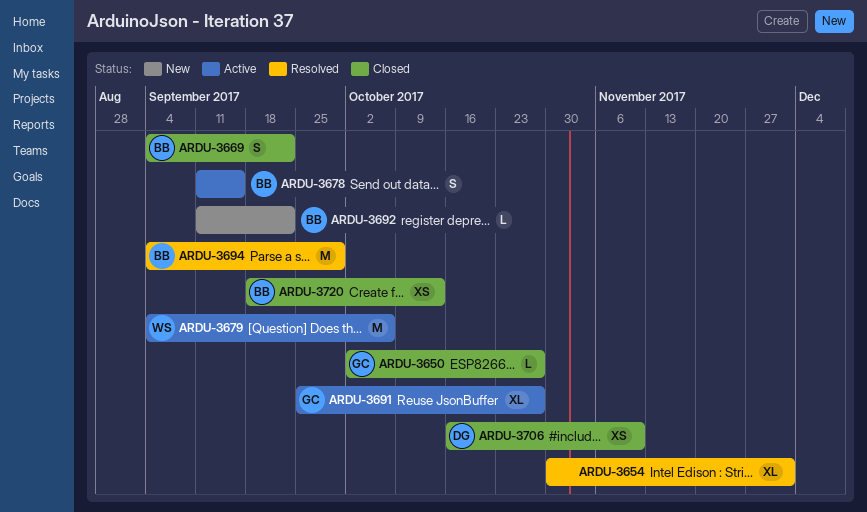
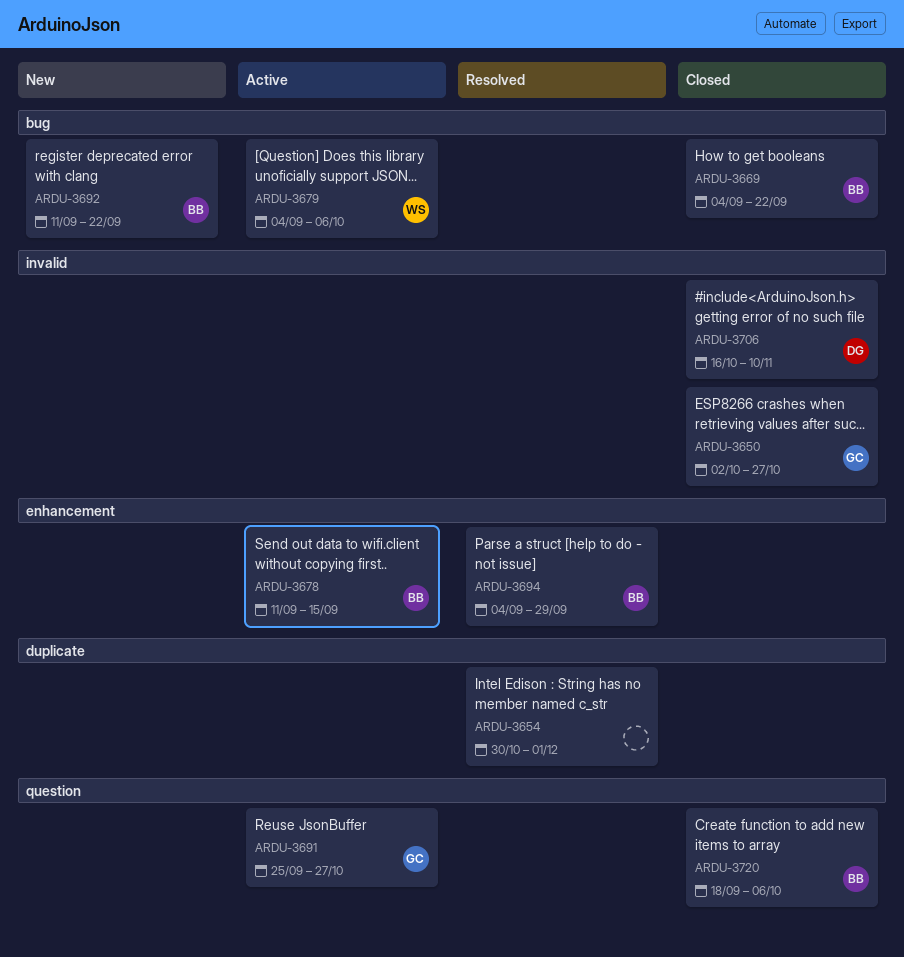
ARDU-3720, due: Oct 13 -> Oct 6

